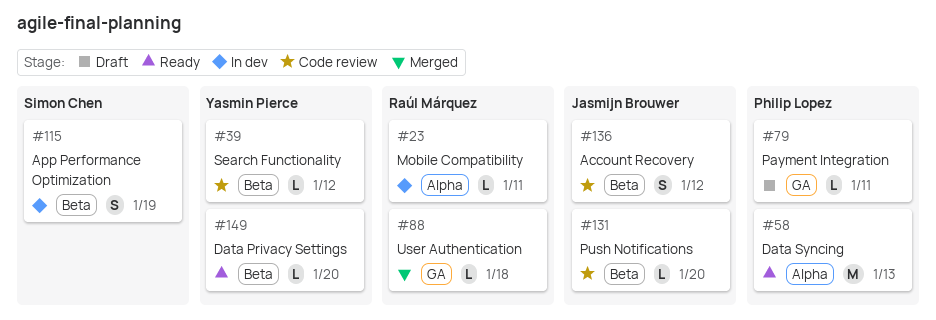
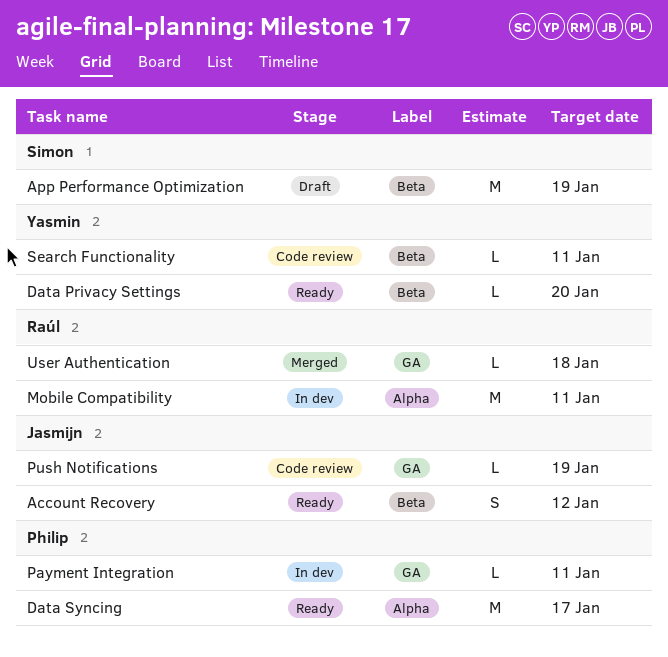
Account Recovery, status: Code review -> Ready
App Performance Optimization, status: In dev -> Draft
App Performance Optimization, estimate: S -> M
Data Syncing, due: Jan 13 -> Jan 17
Mobile Compatibility, estimate: L -> M
Payment Integration, status: Draft -> In dev
Push Notifications, label: Beta -> GA
Push Notifications, due: Jan 20 -> Jan 19
Search Functionality, due: Jan 12 -> Jan 11

